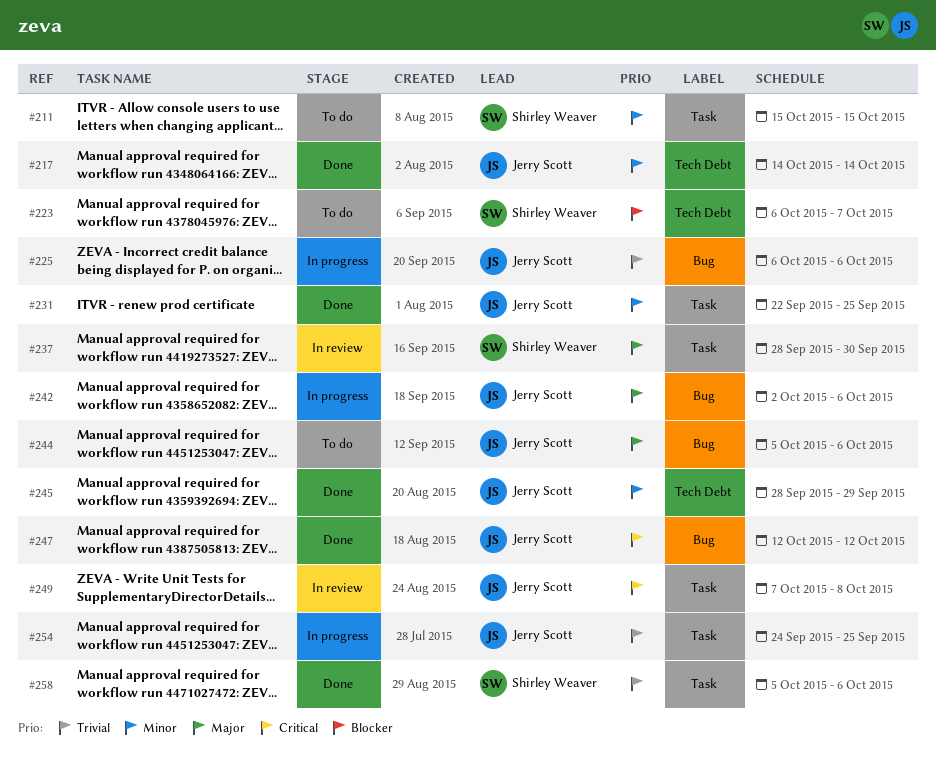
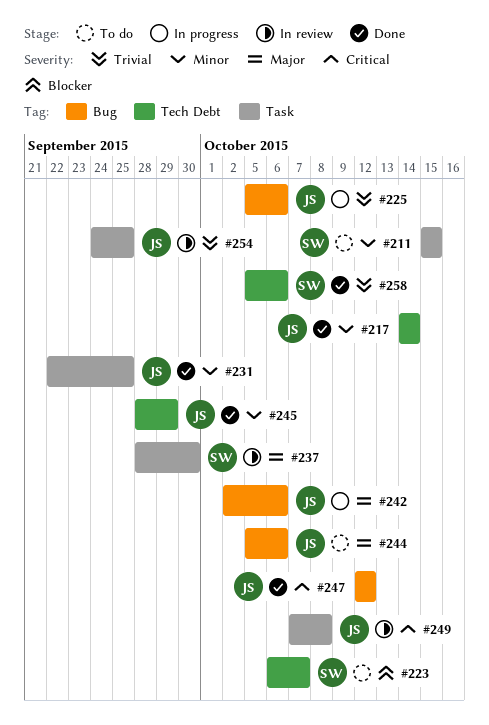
#225, start: Oct 6 -> Oct 5
#254, status: In progress -> In review
#258, label: Task -> Tech Debt

